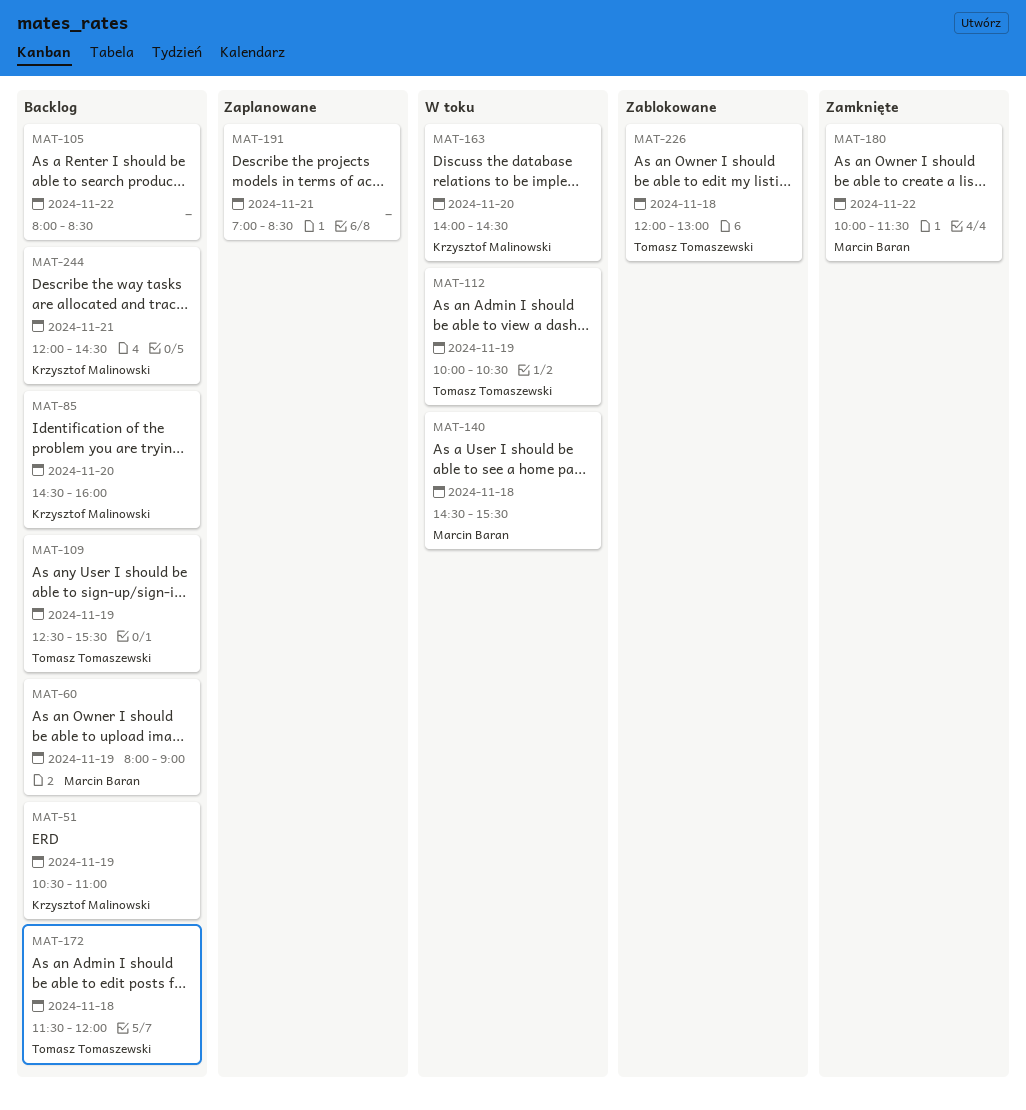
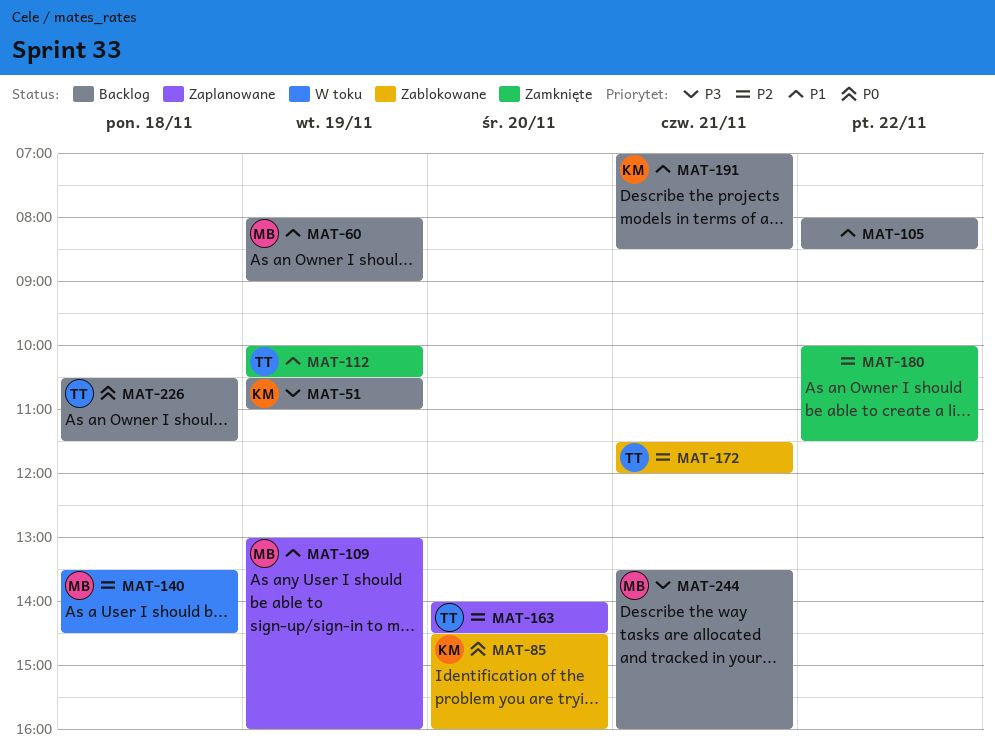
MAT-85, status: Backlog -> Zablokowane
MAT-109, status: Backlog -> Zaplanowane
MAT-109, owner: Tomasz Tomaszewski -> Marcin Baran
MAT-109, begins: 12:30 -> 13:00
MAT-109, ends: 15:30 -> 16:00
MAT-112, status: W toku -> Zamknięte
MAT-140, begins: 14:30 -> 13:30
MAT-140, ends: 15:30 -> 14:30
MAT-163, status: W toku -> Zaplanowane
MAT-163, owner: Krzysztof Malinowski -> Tomasz Tomaszewski
MAT-172, status: Backlog -> Zablokowane
MAT-172, day: Nov 18 -> Nov 21
MAT-180, owner: Marcin Baran -> none
MAT-191, status: Zaplanowane -> Backlog
MAT-191, owner: none -> Krzysztof Malinowski
MAT-226, status: Zablokowane -> Backlog
MAT-226, begins: 12:00 -> 10:30
MAT-226, ends: 13:00 -> 11:30
MAT-244, owner: Krzysztof Malinowski -> Marcin Baran
MAT-244, begins: 12:00 -> 13:30
MAT-244, ends: 14:30 -> 16:00

